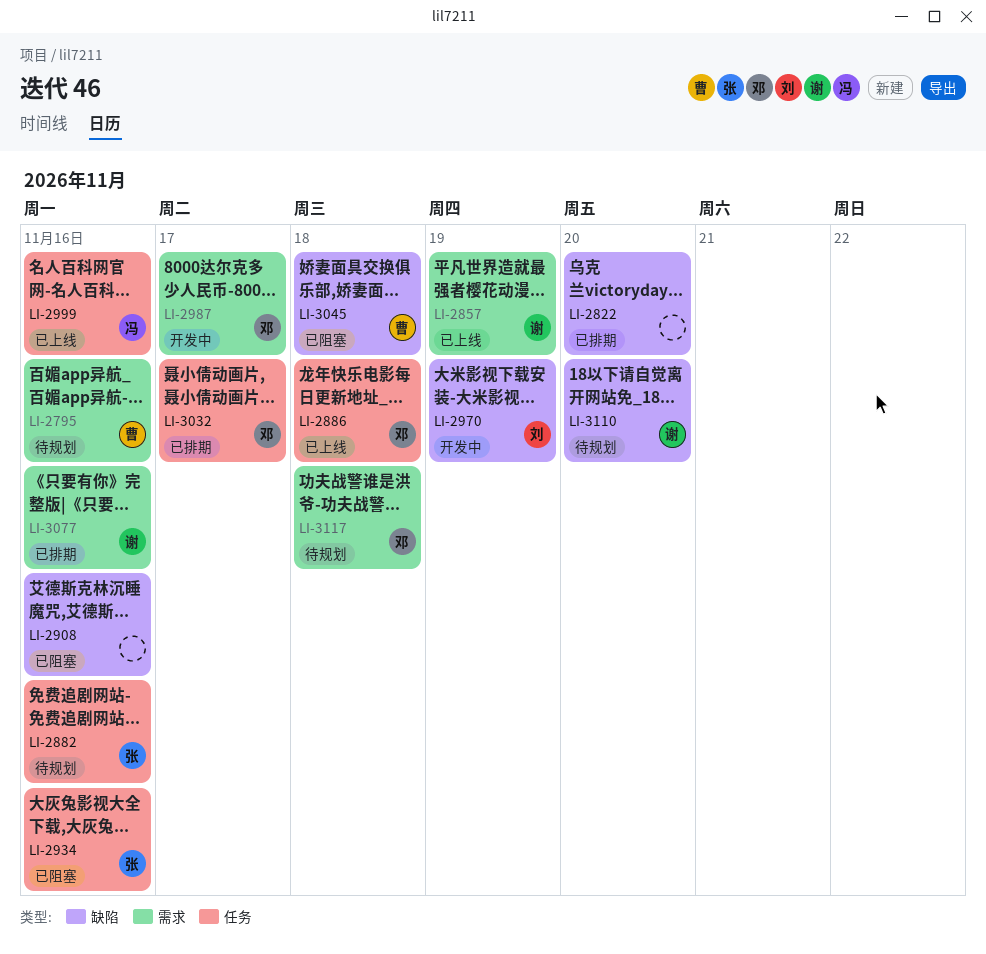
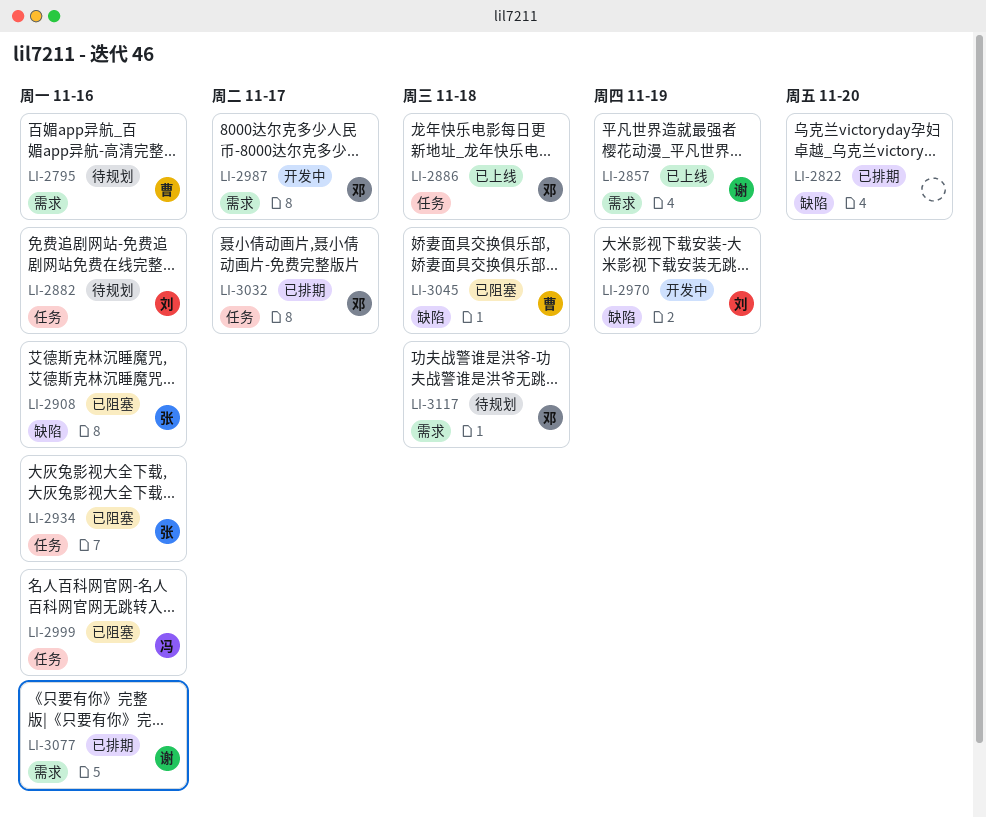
LI-2882, owner: 张 -> 刘
LI-2908, owner: none -> 张
LI-2999, status: 已上线 -> 已阻塞
LI-3110: present -> none

